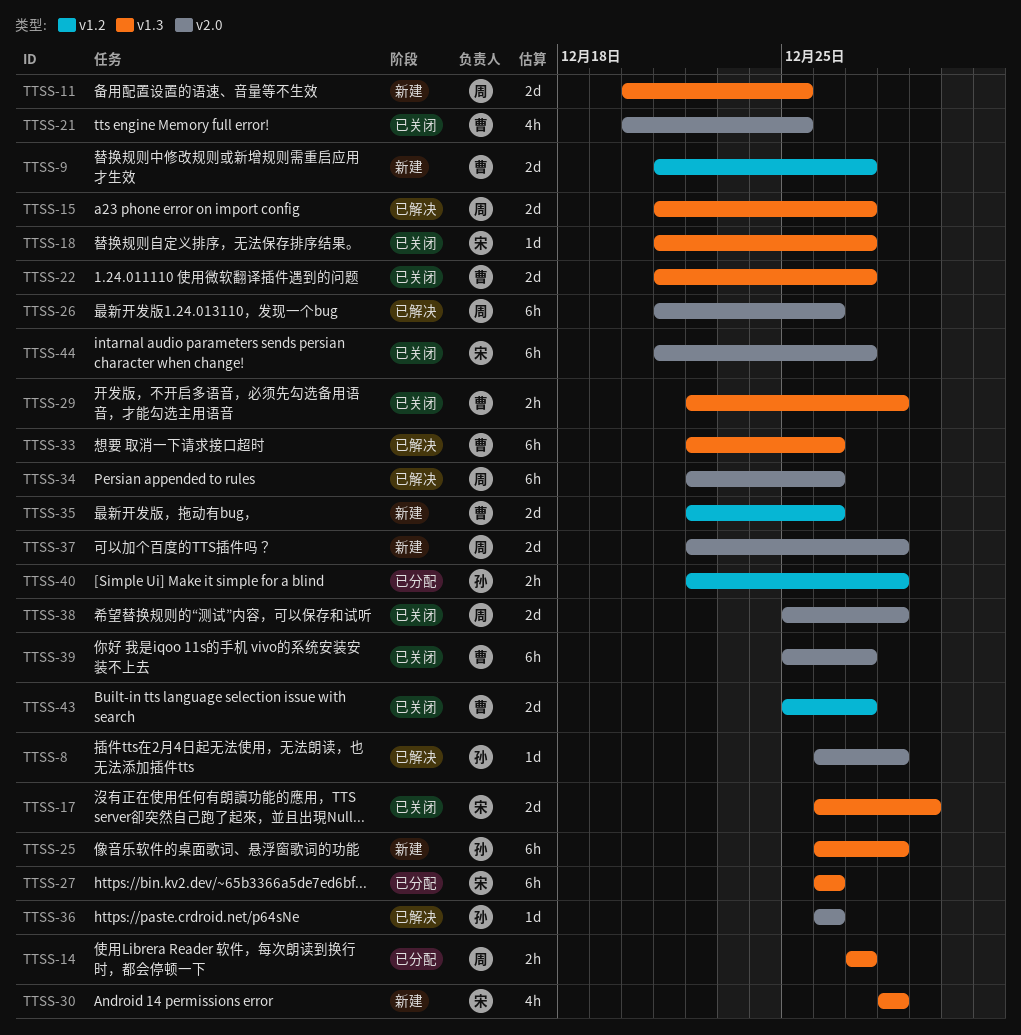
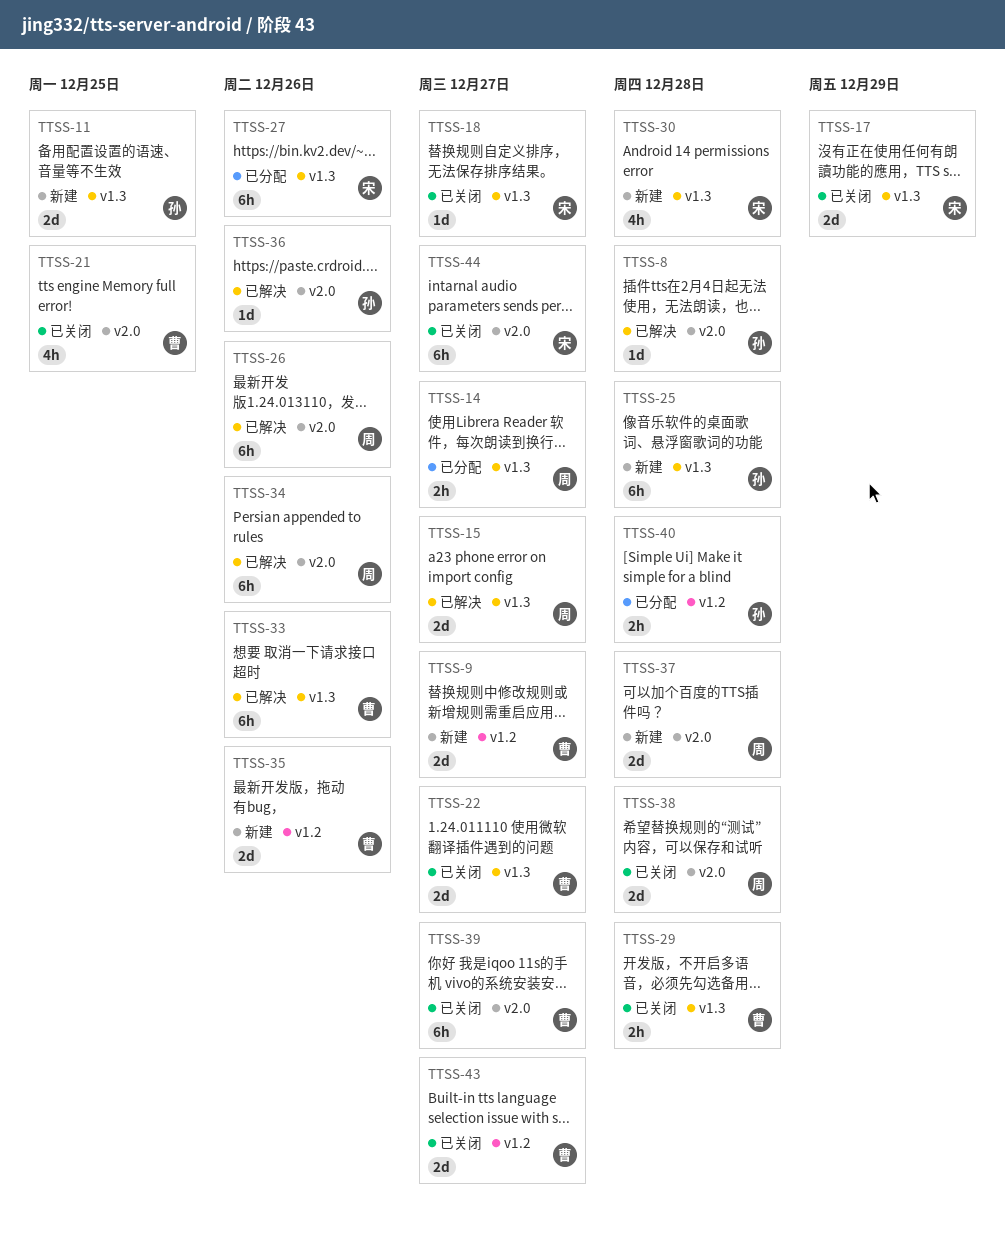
TTSS-11, owner: 周 -> 孙

